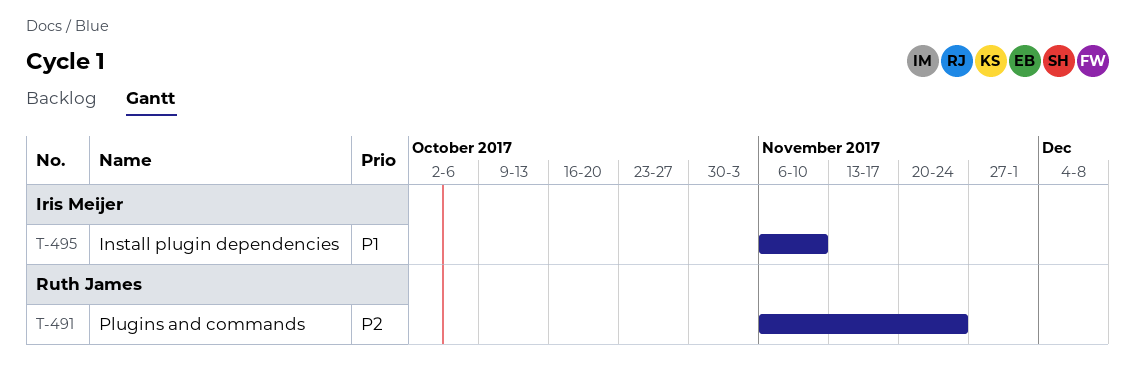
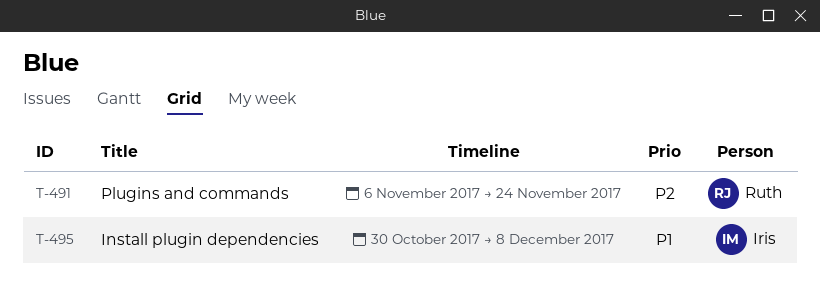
T-495, start: Nov 6 -> Oct 30
T-495, due: Nov 10 -> Dec 8

